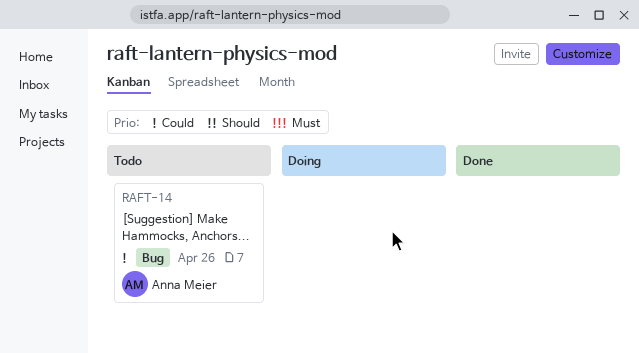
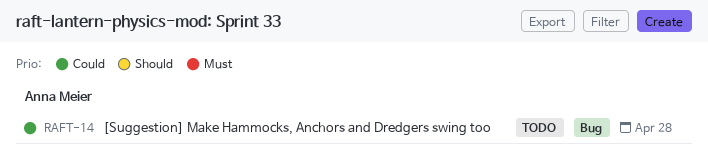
RAFT-14, due: Apr 26 -> Apr 28

